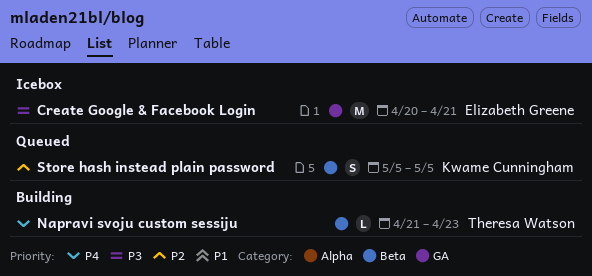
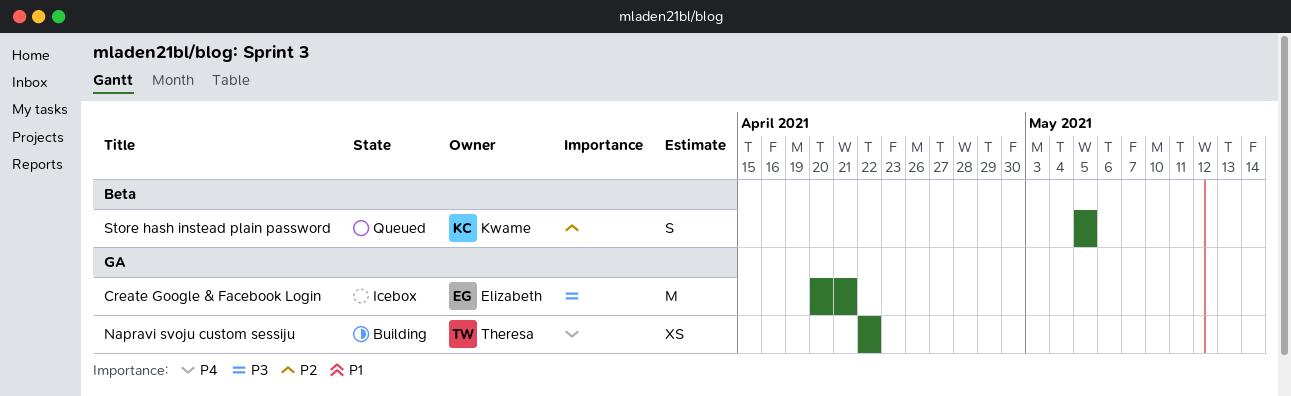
Napravi svoju custom sessiju, label: Beta -> GA
Napravi svoju custom sessiju, estimate: L -> XS
Napravi svoju custom sessiju, start: Apr 21 -> Apr 22
Napravi svoju custom sessiju, due: Apr 23 -> Apr 22

